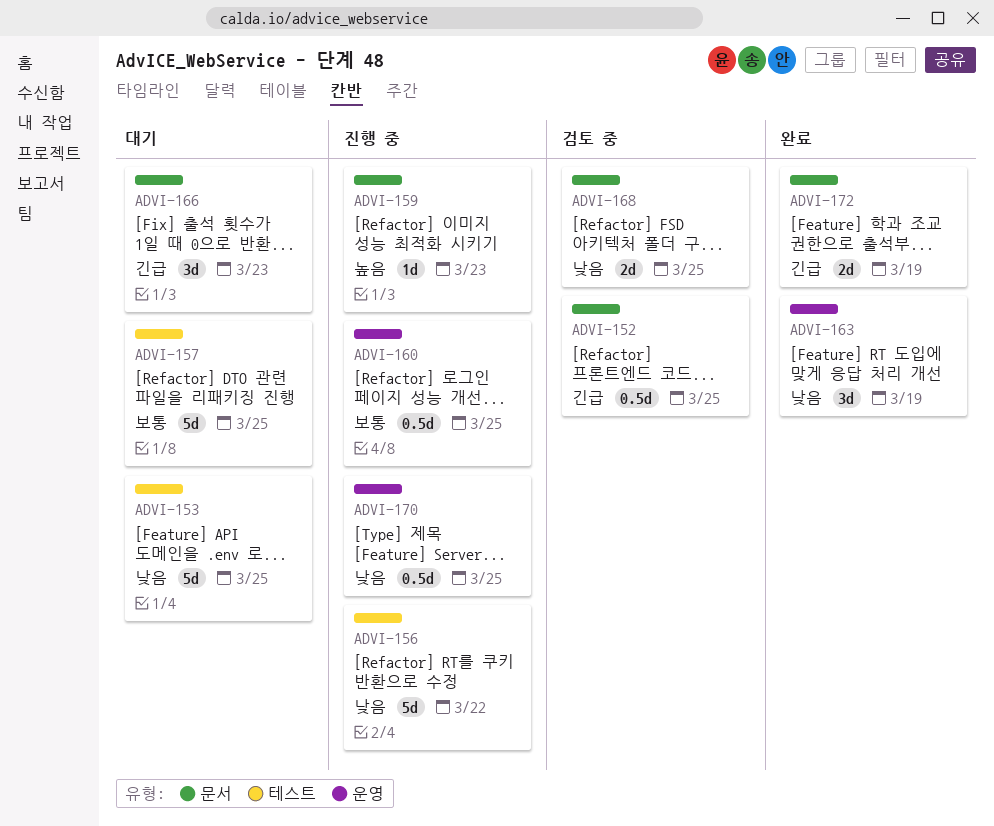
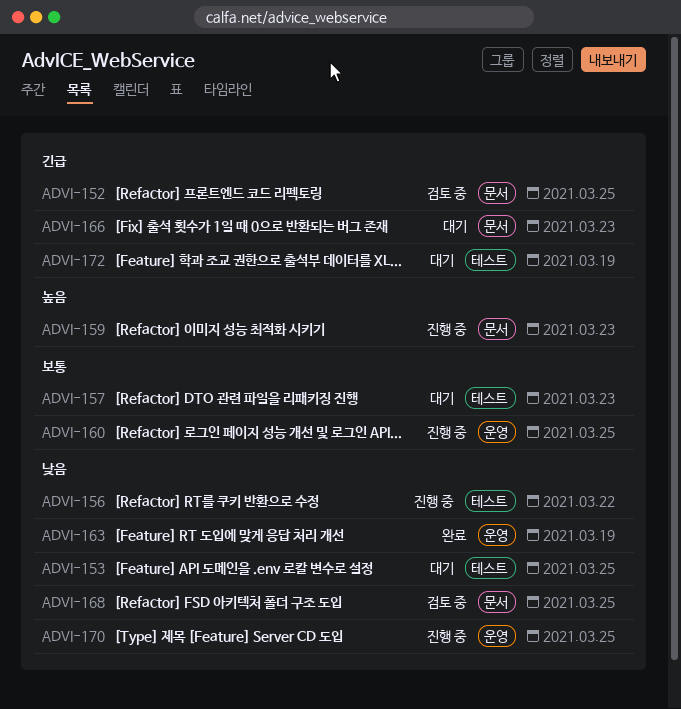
ADVI-157, due: Mar 25 -> Mar 23
ADVI-172, status: 완료 -> 대기
ADVI-172, label: 문서 -> 테스트

